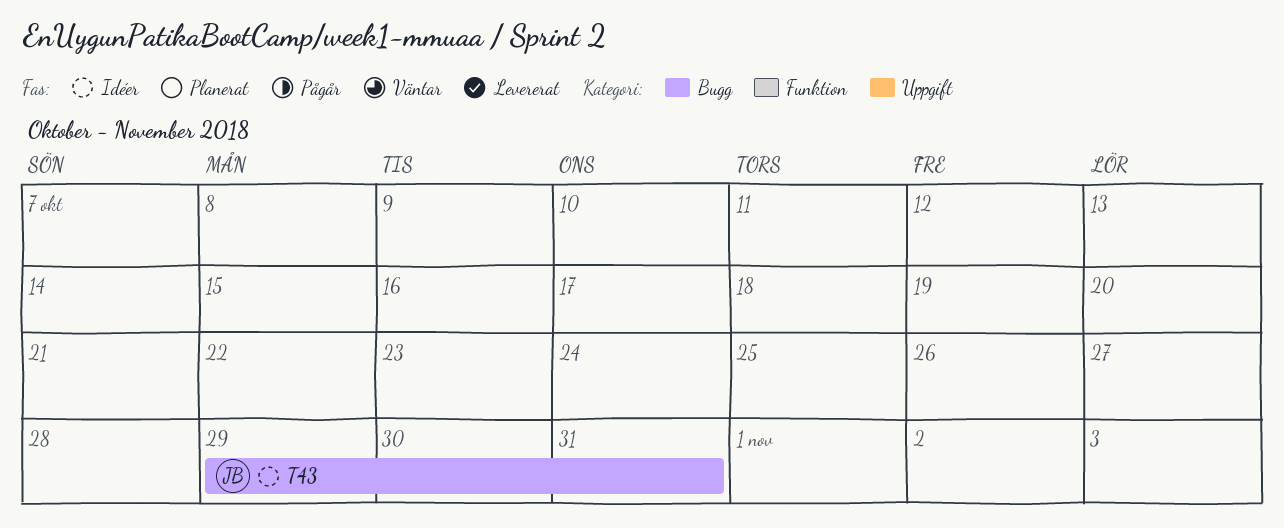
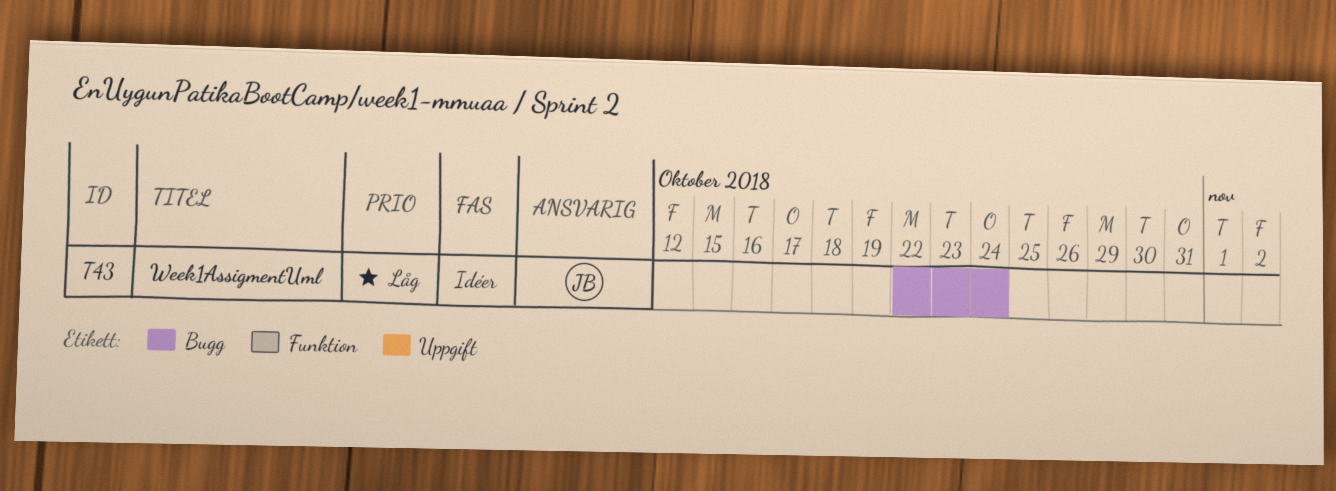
T43, start: Oct 29 -> Oct 22
T43, due: Oct 31 -> Oct 24

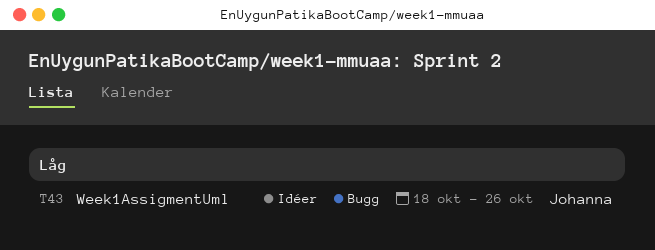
T43, start: Oct 22 -> Oct 18
T43, due: Oct 24 -> Oct 26

